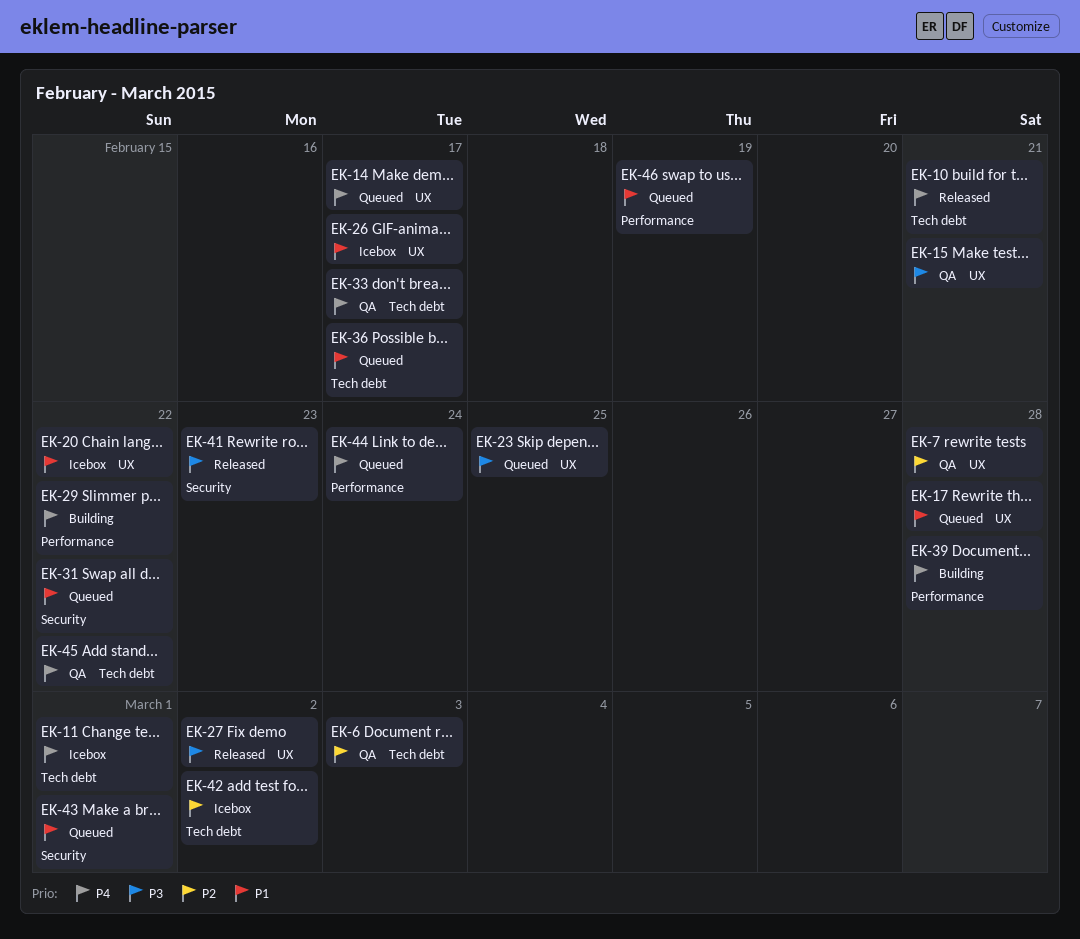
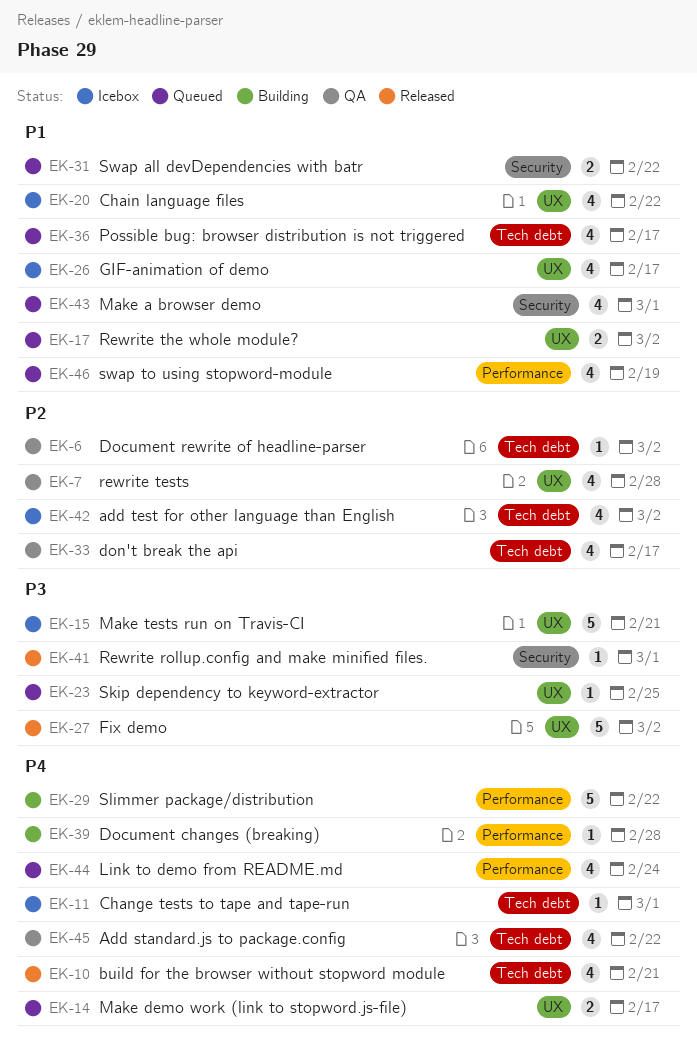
EK-6, due: Mar 3 -> Mar 2
EK-15, status: QA -> Icebox
EK-17, due: Feb 28 -> Mar 2
EK-33, priority: P4 -> P2
EK-41, due: Feb 23 -> Mar 1

